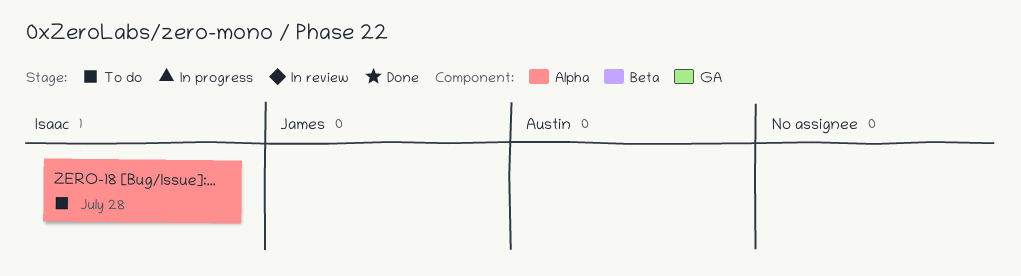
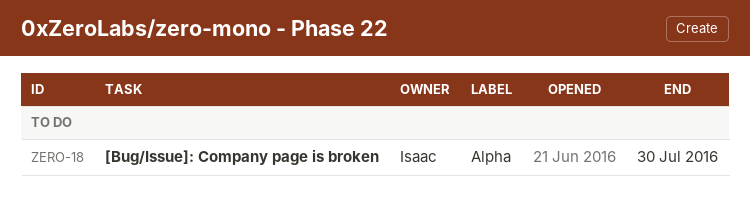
ZERO-18, due: Jul 28 -> Jul 30

